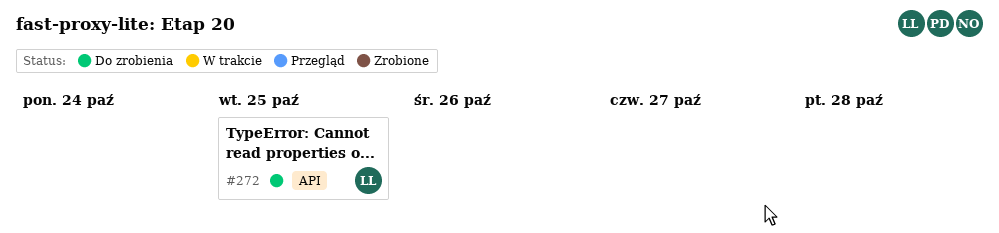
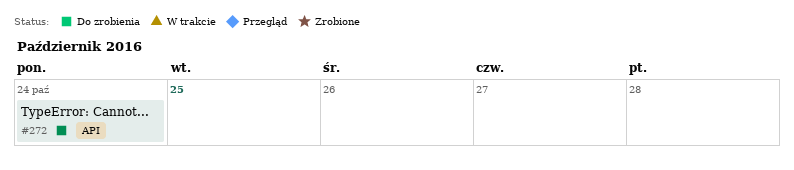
#272, due: Oct 25 -> Oct 24

